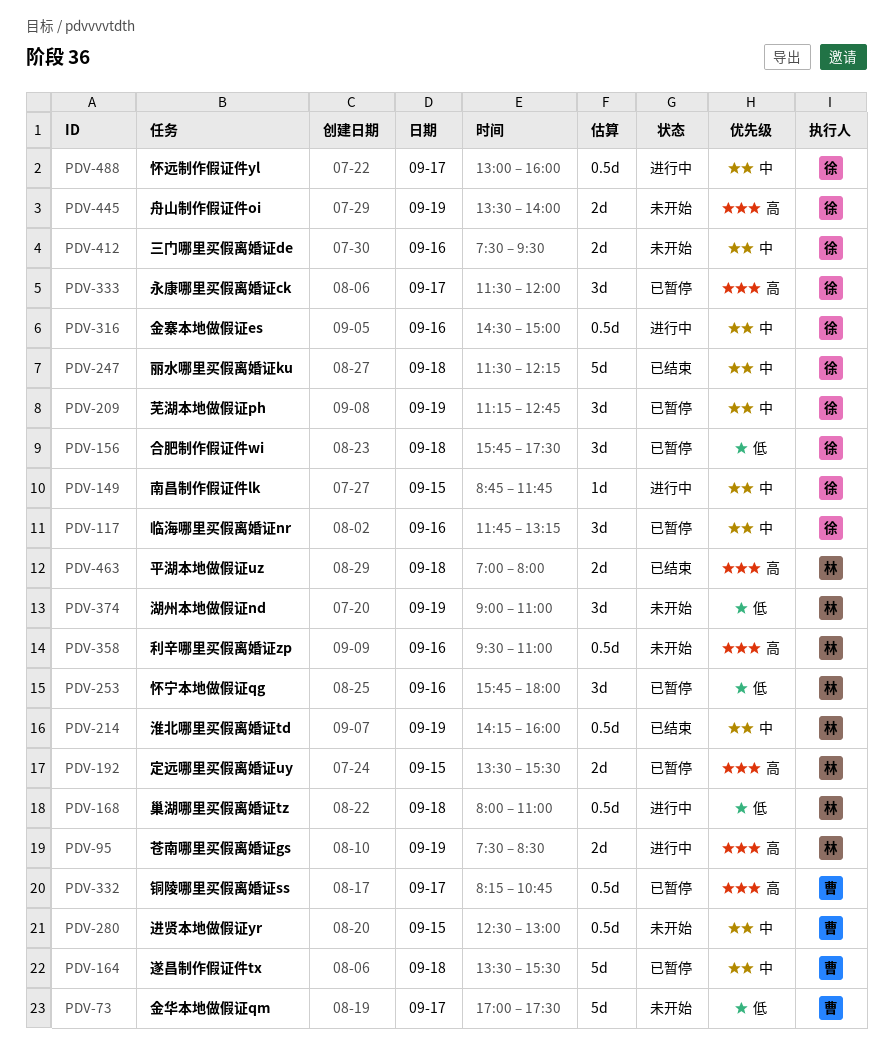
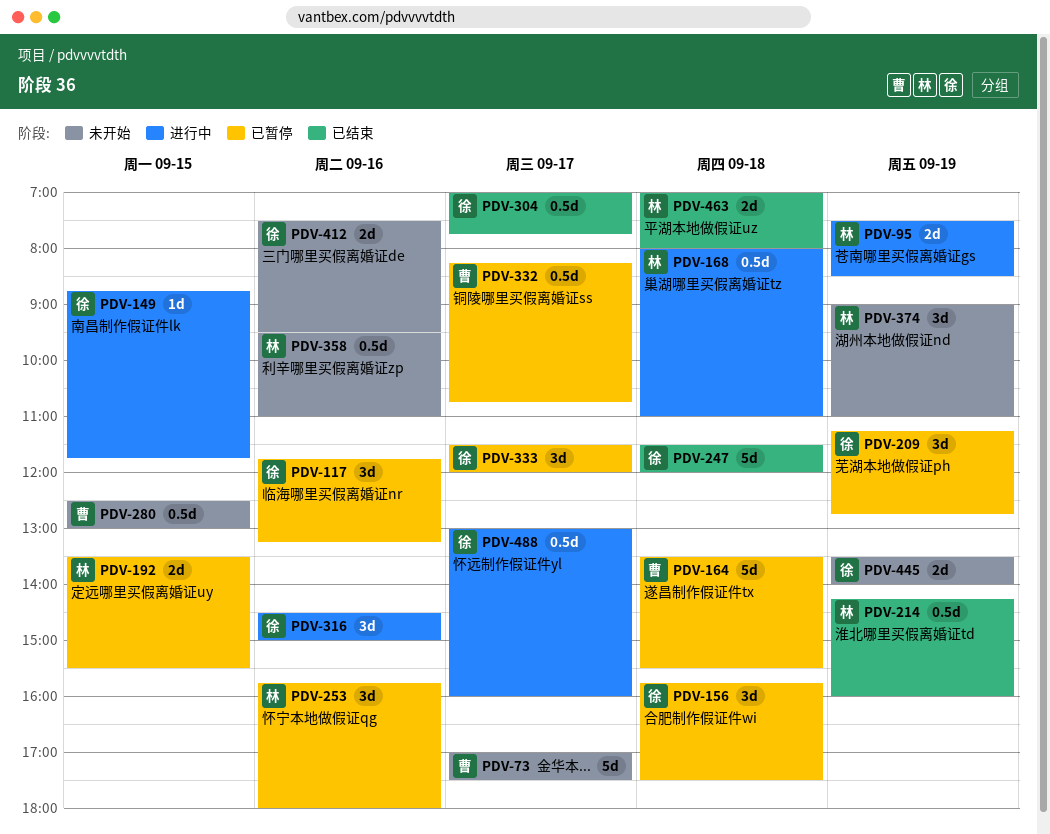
PDV-247, ends: 12:15 -> 12:00
PDV-304: none -> present
PDV-316, estimate: 0.5d -> 3d

